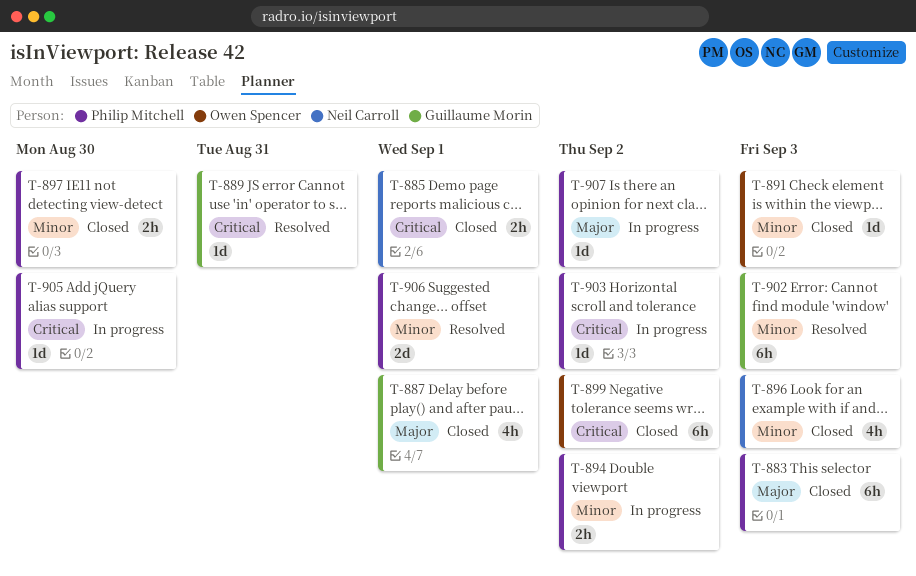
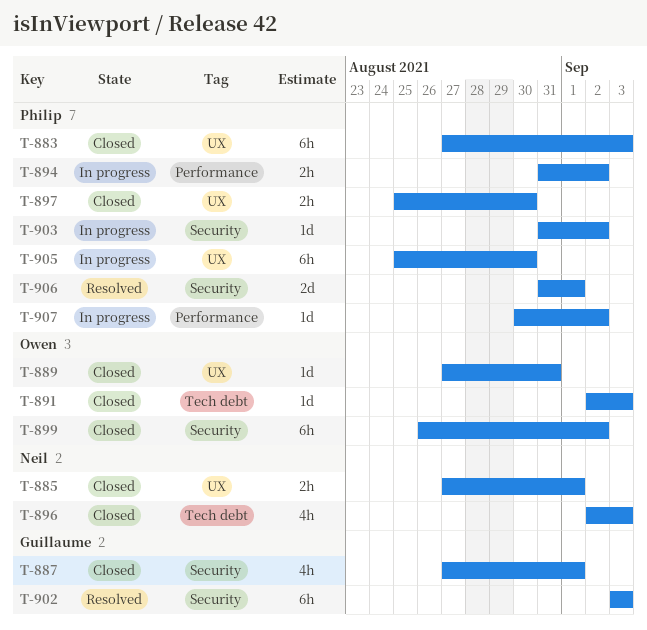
T-889, status: Resolved -> Closed
T-889, owner: Guillaume Morin -> Owen Spencer
T-905, estimate: 1d -> 6h

